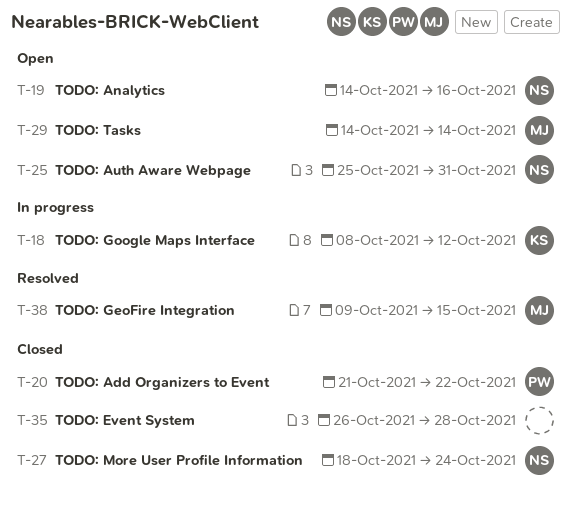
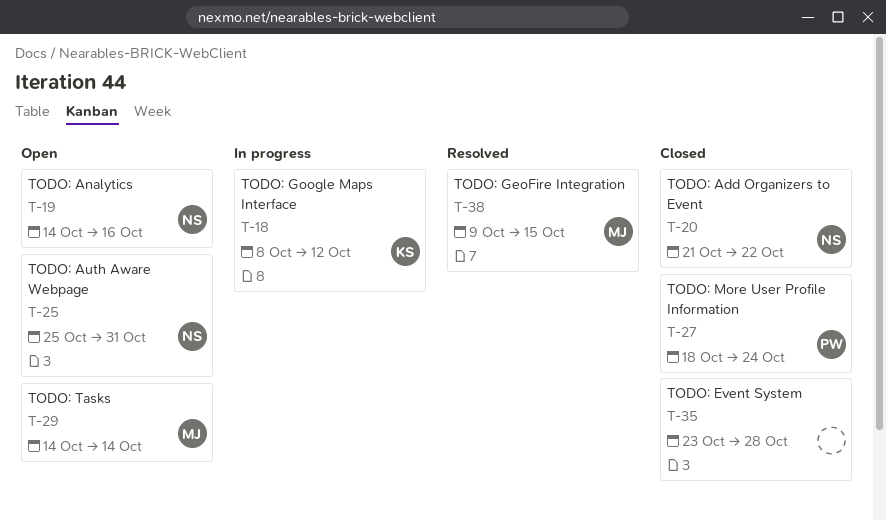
T-20, owner: PW -> NS
T-27, owner: NS -> PW
T-35, start: Oct 26 -> Oct 23

